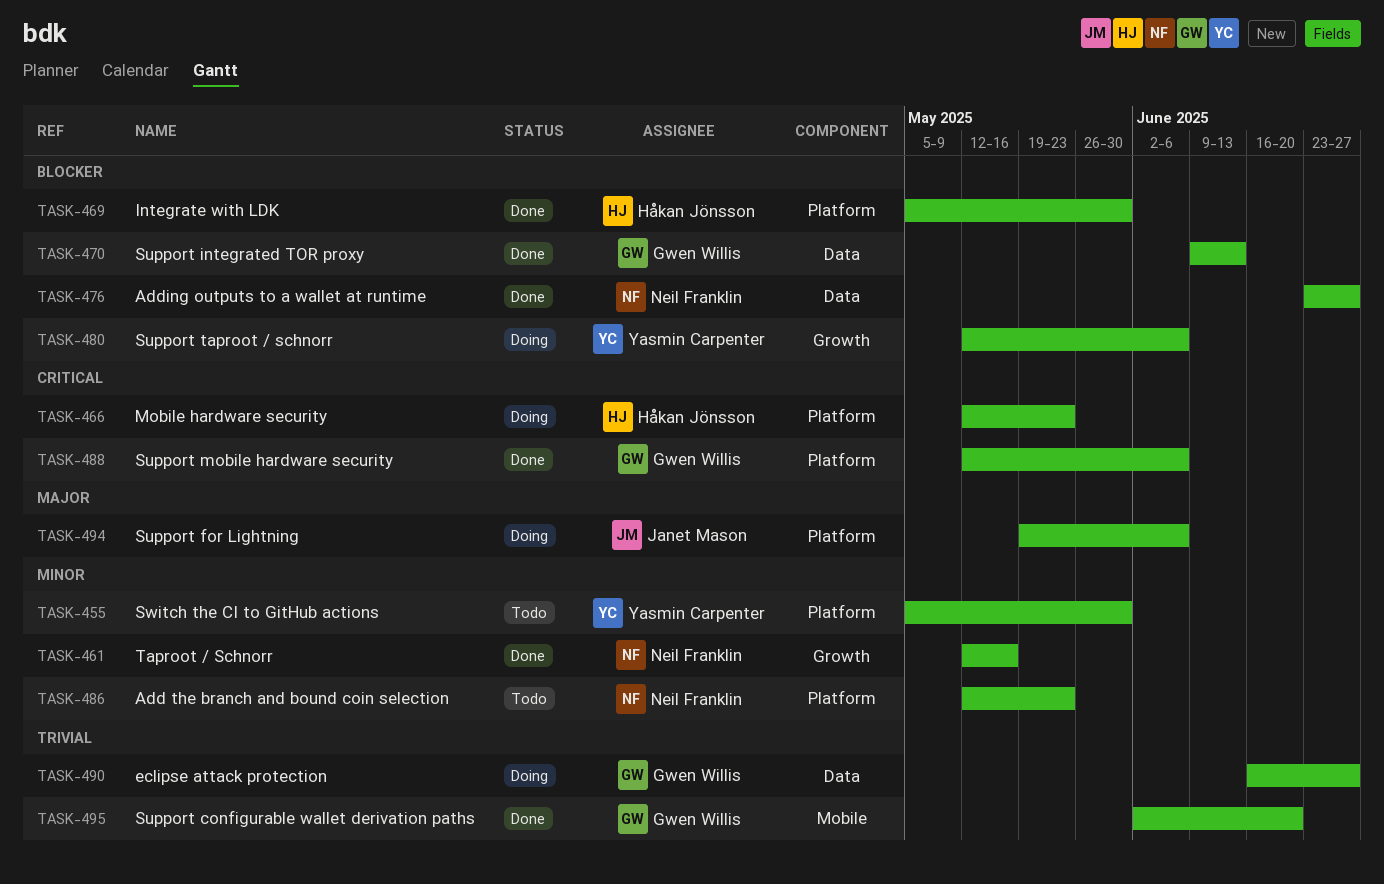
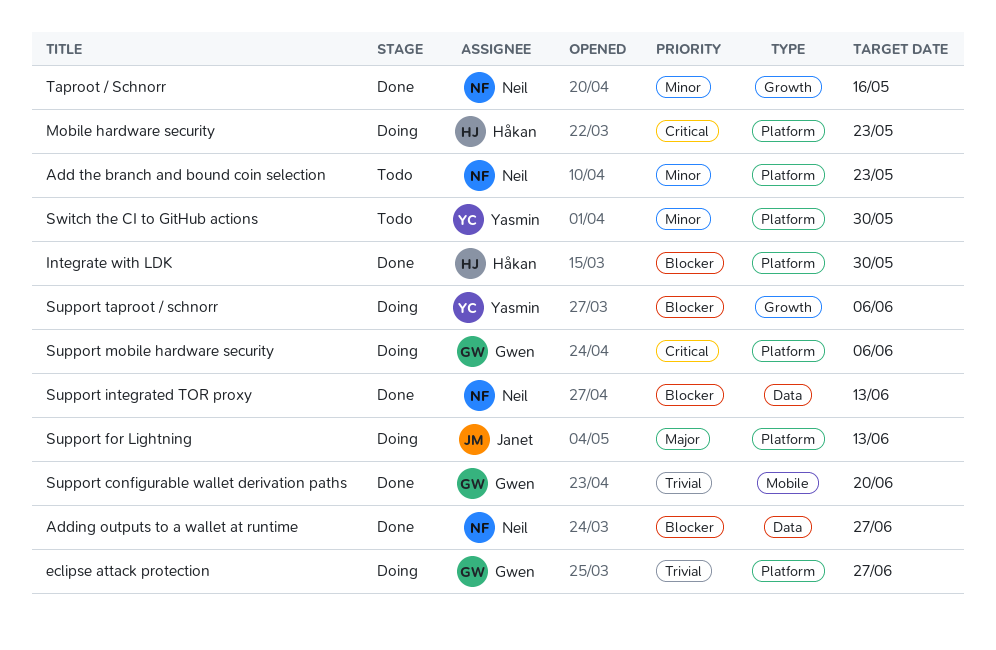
eclipse attack protection, label: Data -> Platform
Support for Lightning, due: Jun 6 -> Jun 13
Support integrated TOR proxy, owner: Gwen Willis -> Neil Franklin
Support mobile hardware security, status: Done -> Doing

